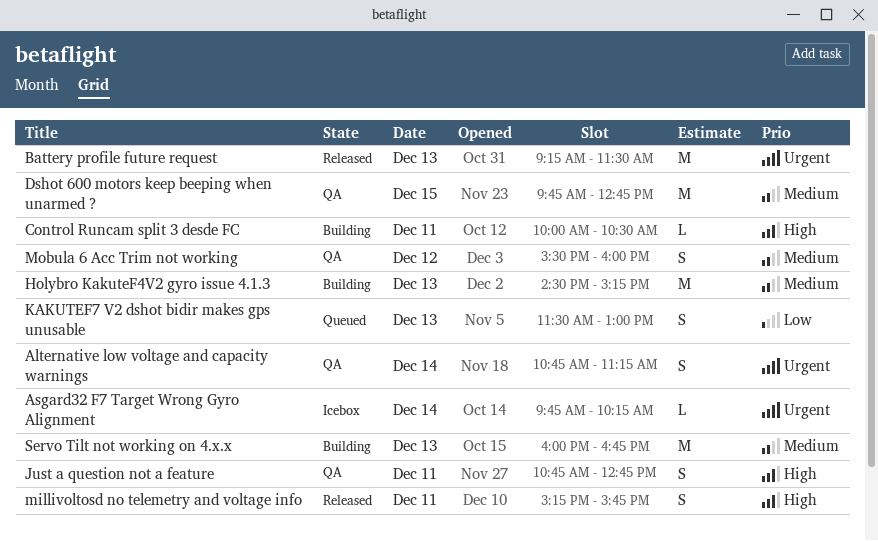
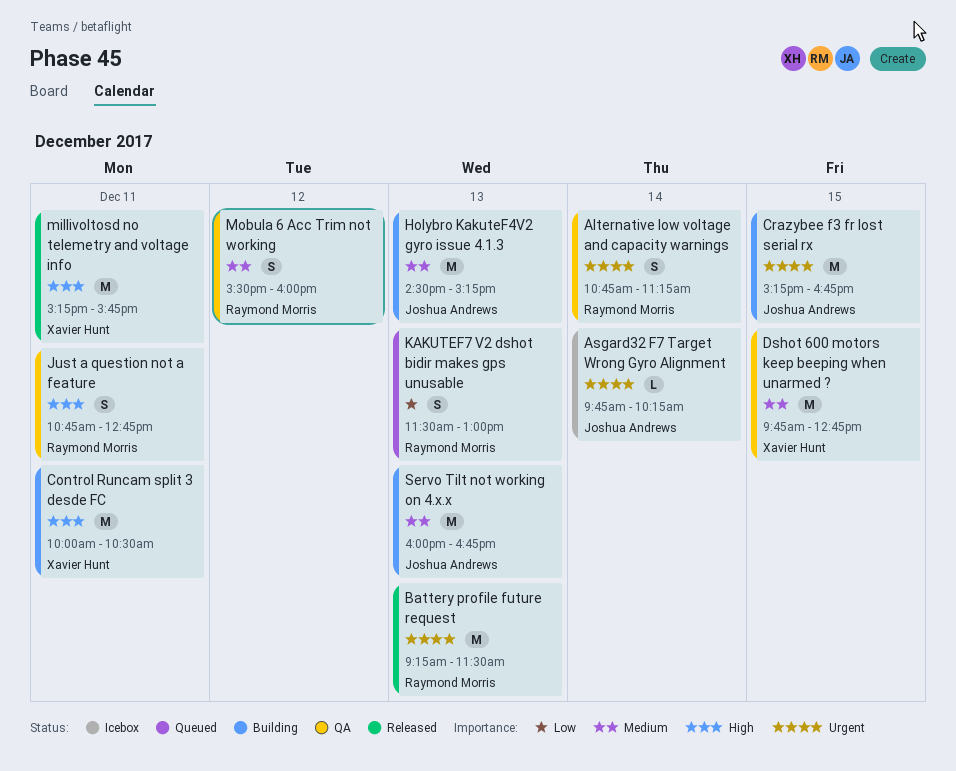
Control Runcam split 3 desde FC, estimate: L -> M
Crazybee f3 fr lost serial rx: none -> present
millivoltosd no telemetry and voltage info, estimate: S -> M

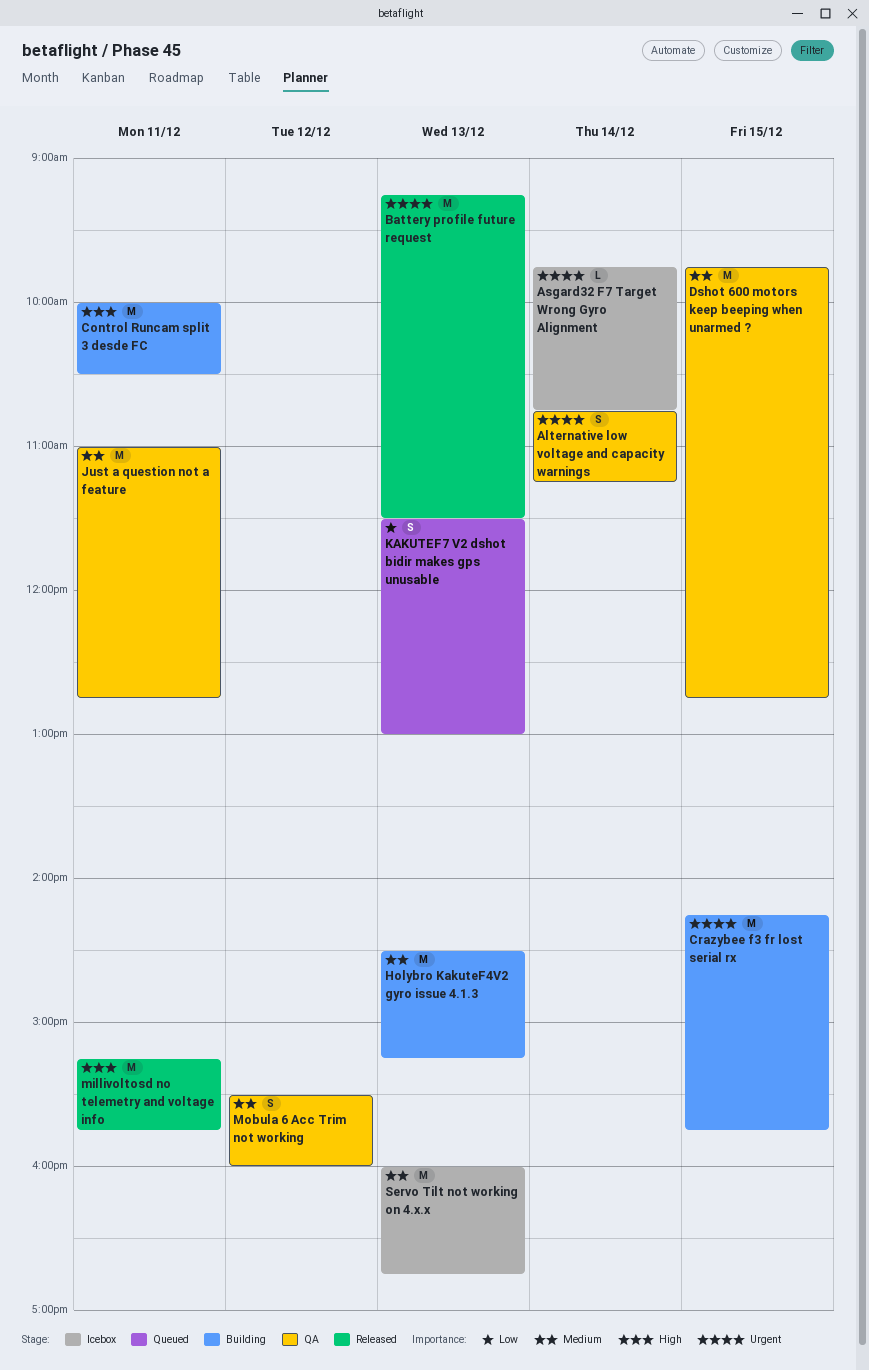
Asgard32 F7 Target Wrong Gyro Alignment, ends: 10:15 -> 10:45
Crazybee f3 fr lost serial rx, begins: 15:15 -> 14:15
Crazybee f3 fr lost serial rx, ends: 16:45 -> 15:45
Just a question not a feature, priority: High -> Medium
Just a question not a feature, estimate: S -> M
Just a question not a feature, begins: 10:45 -> 11:00
Servo Tilt not working on 4.x.x, status: Building -> Icebox

